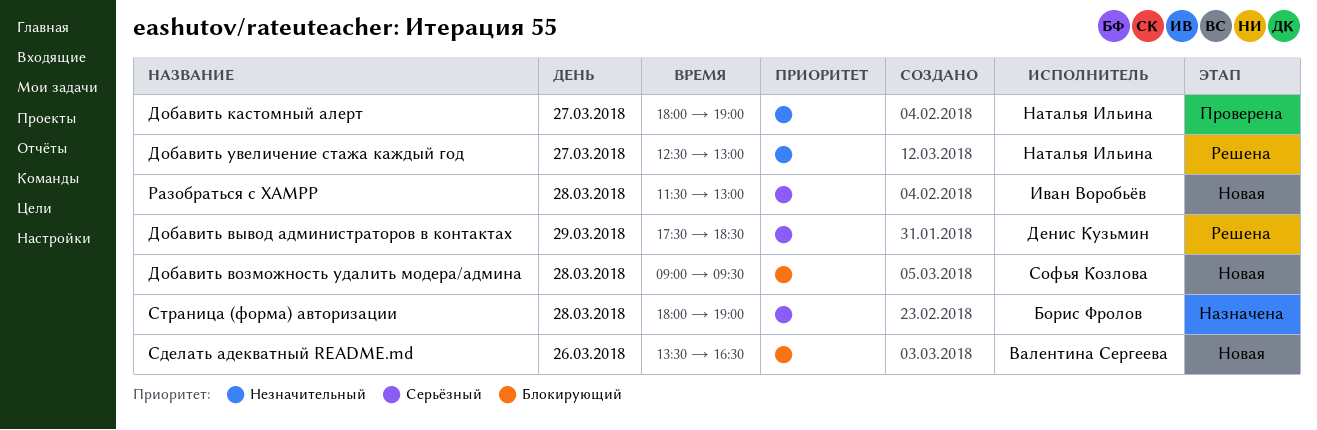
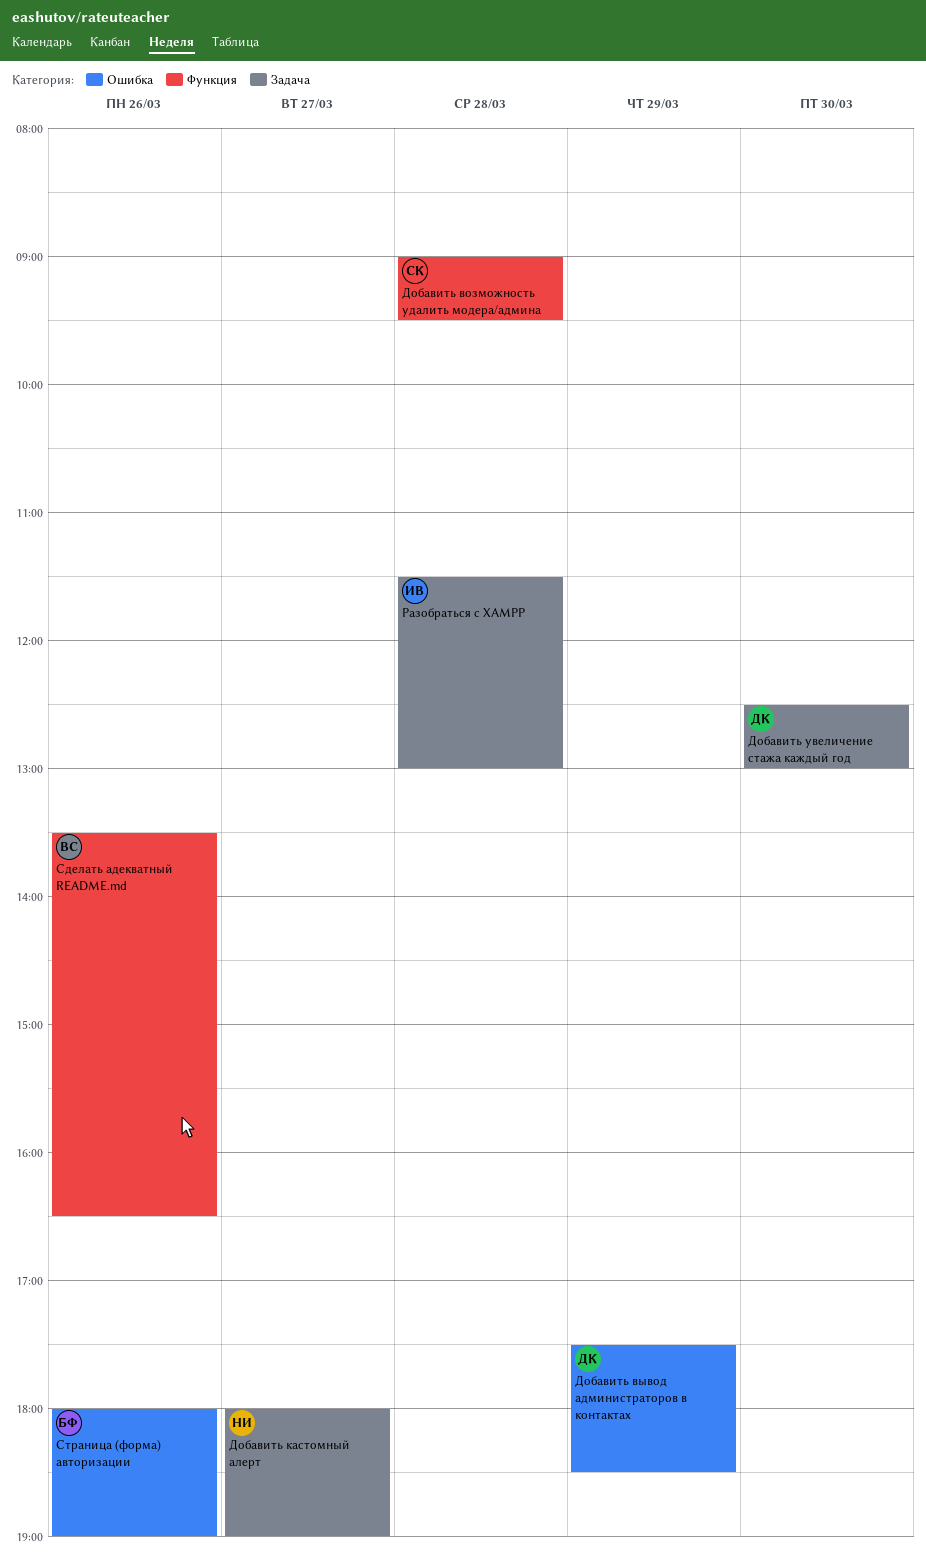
Добавить увеличение стажа каждый год, owner: Наталья Ильина -> Денис Кузьмин
Добавить увеличение стажа каждый год, day: Mar 27 -> Mar 30
Страница (форма) авторизации, day: Mar 28 -> Mar 26

